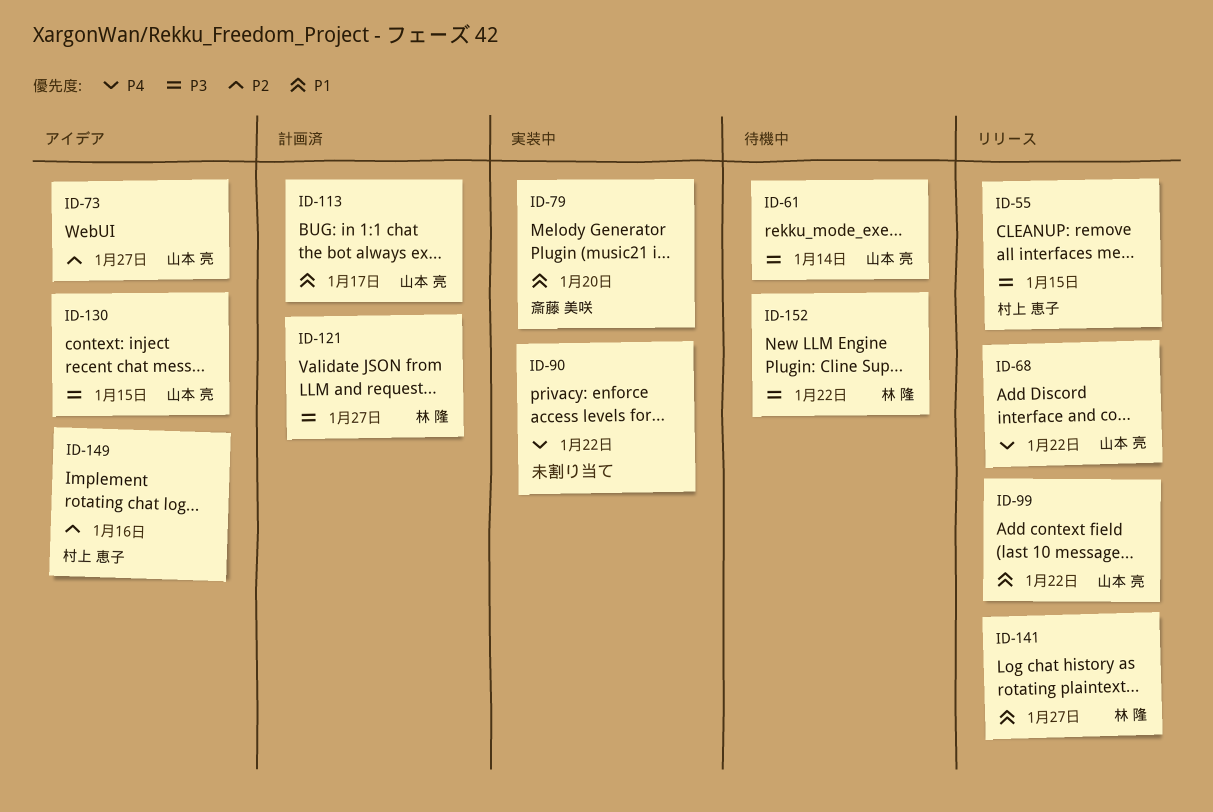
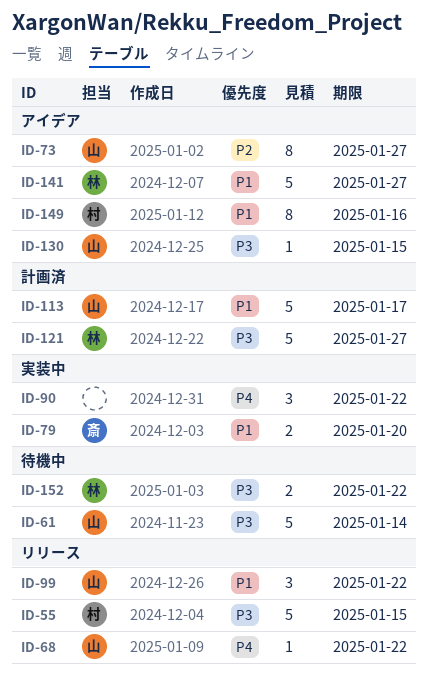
ID-141, status: リリース -> アイデア
ID-149, priority: P2 -> P1

